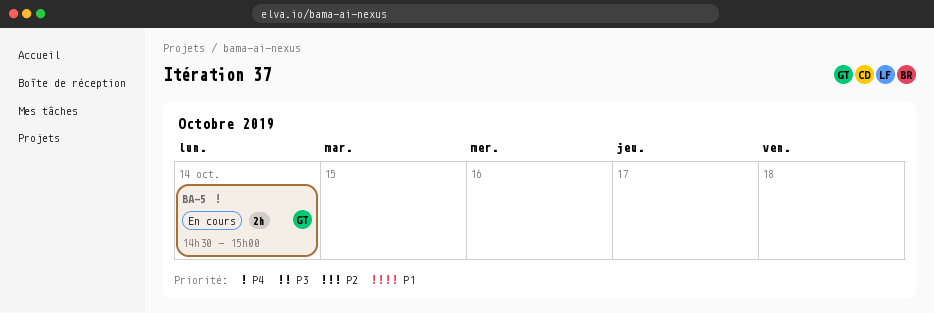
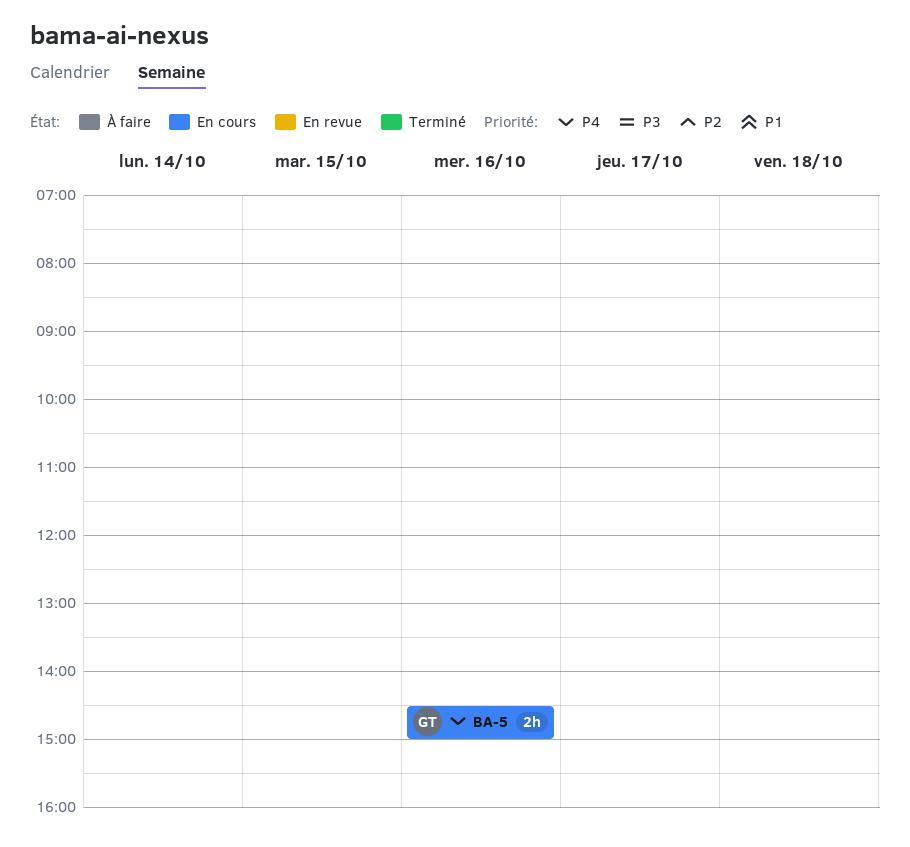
BA-5, day: Oct 14 -> Oct 16

